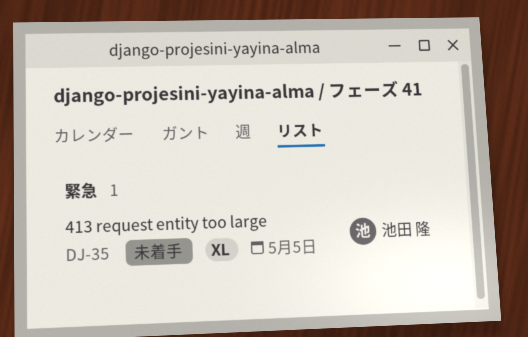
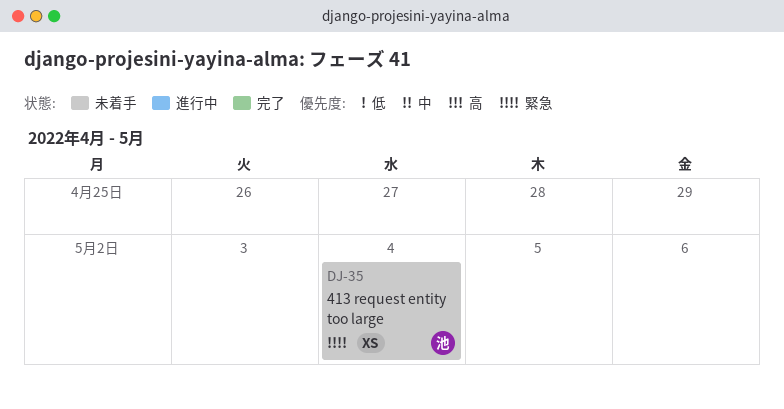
DJ-35, estimate: XL -> XS
DJ-35, due: May 5 -> May 4

